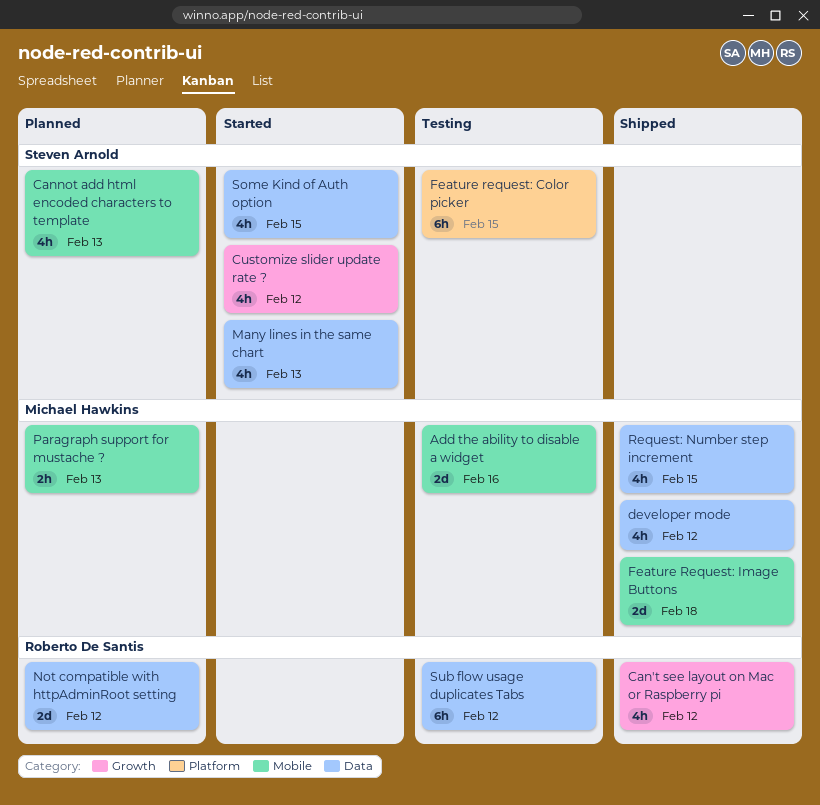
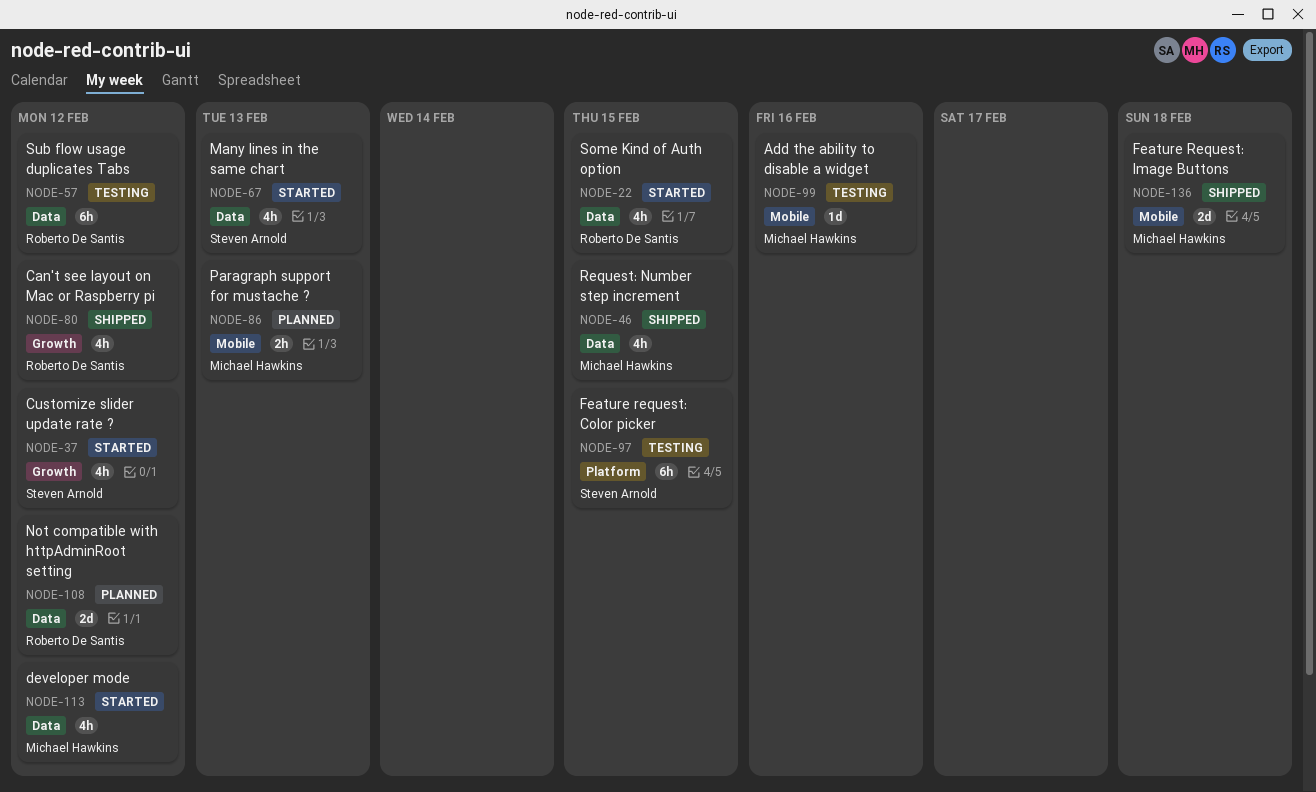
Add the ability to disable a widget, estimate: 2d -> 1d
Cannot add html encoded characters to template: present -> none
developer mode, status: Shipped -> Started
Some Kind of Auth option, owner: Steven Arnold -> Roberto De Santis

